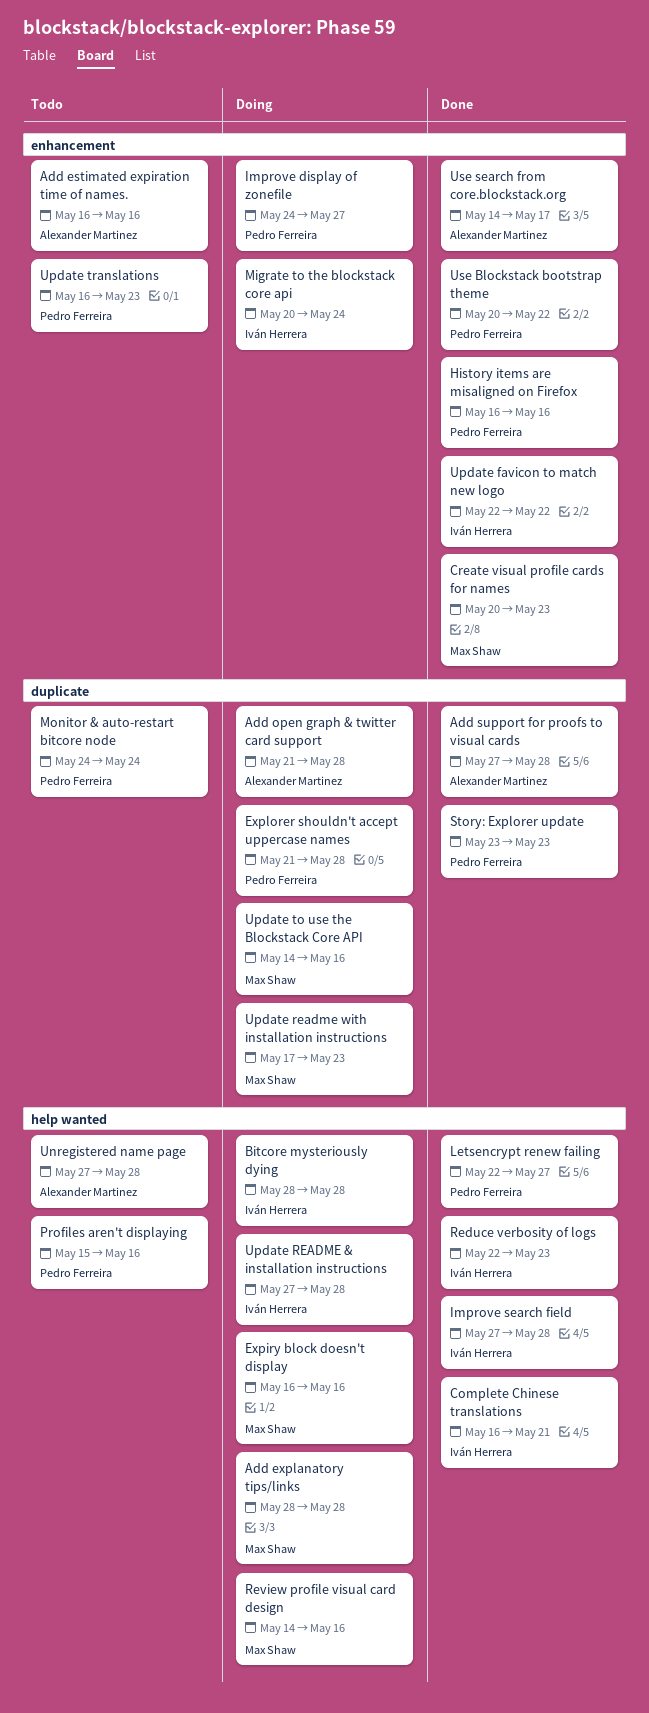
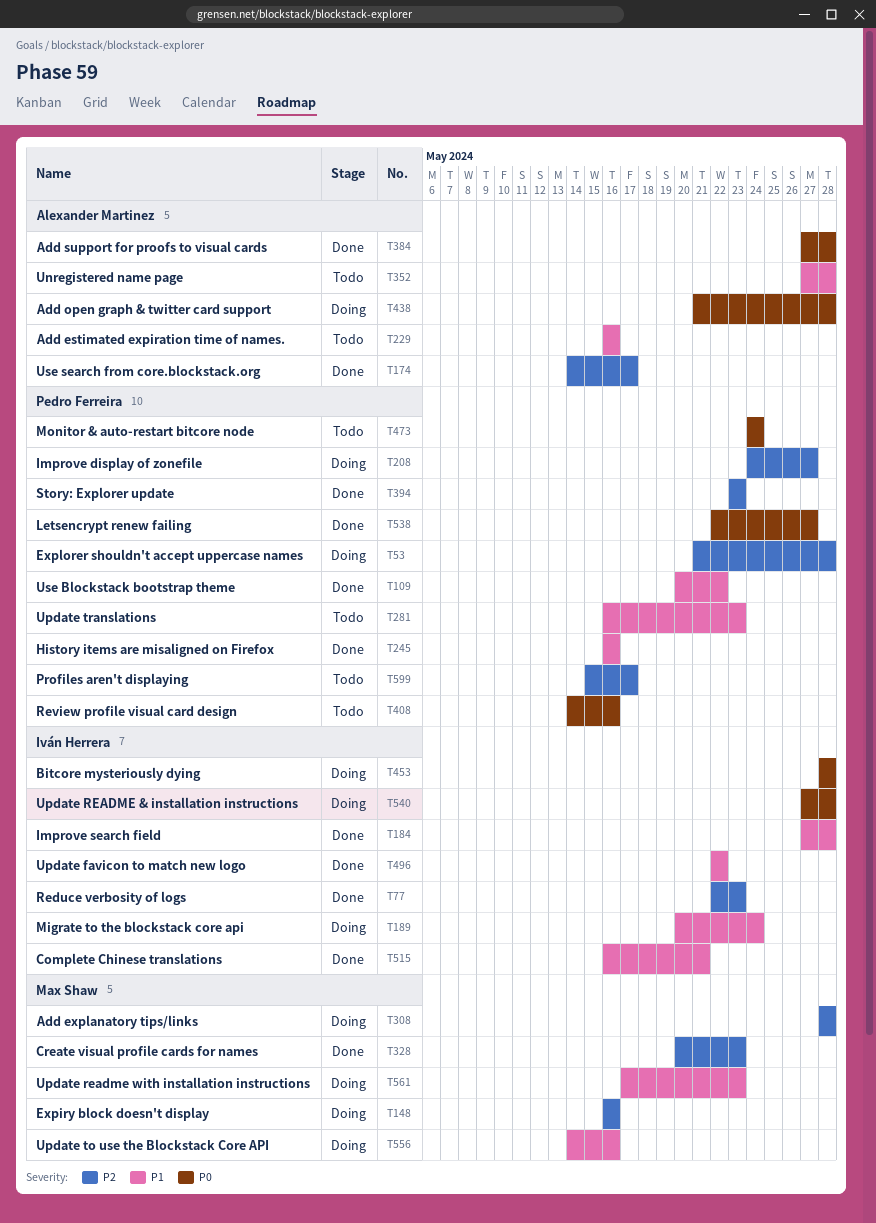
Profiles aren't displaying, due: May 16 -> May 17
Review profile visual card design, status: Doing -> Todo
Review profile visual card design, owner: Max Shaw -> Pedro Ferreira

